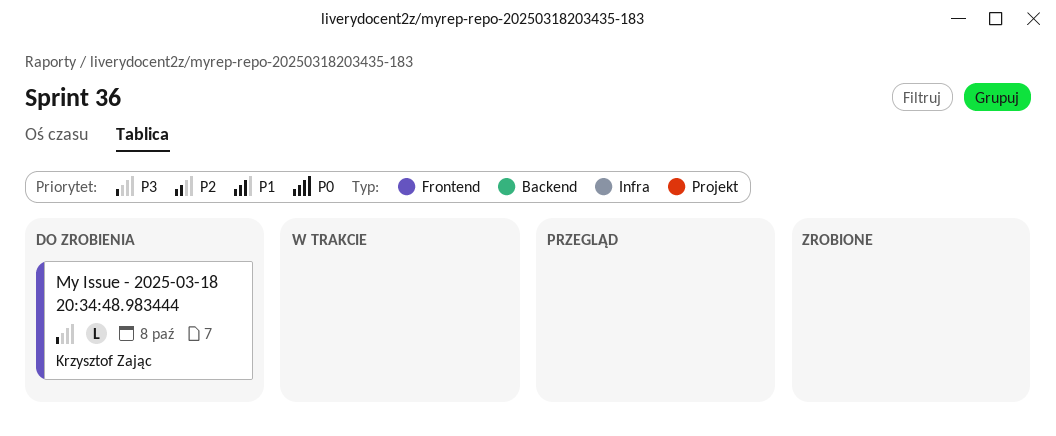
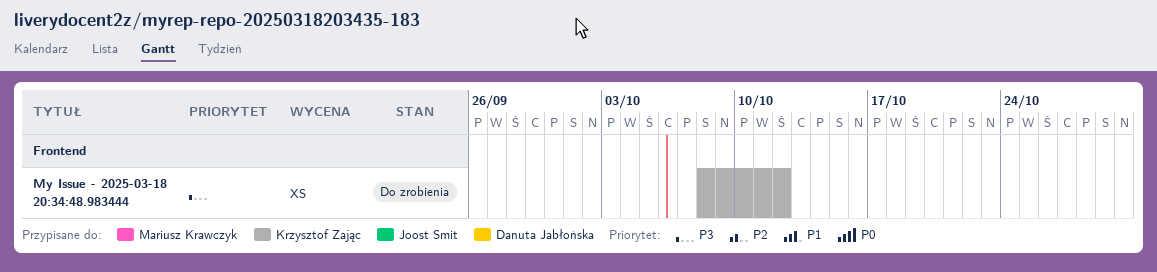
My Issue - 2025-03-18 20:34:48.983444, estimate: L -> XS
My Issue - 2025-03-18 20:34:48.983444, due: Oct 8 -> Oct 12

